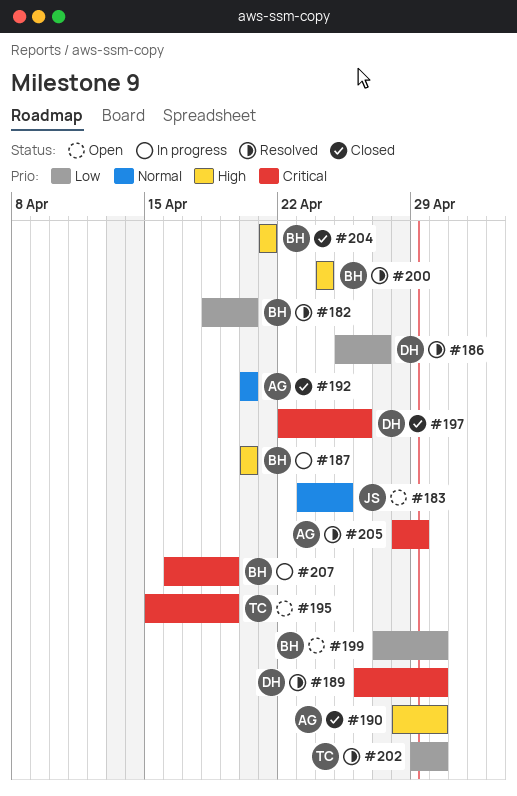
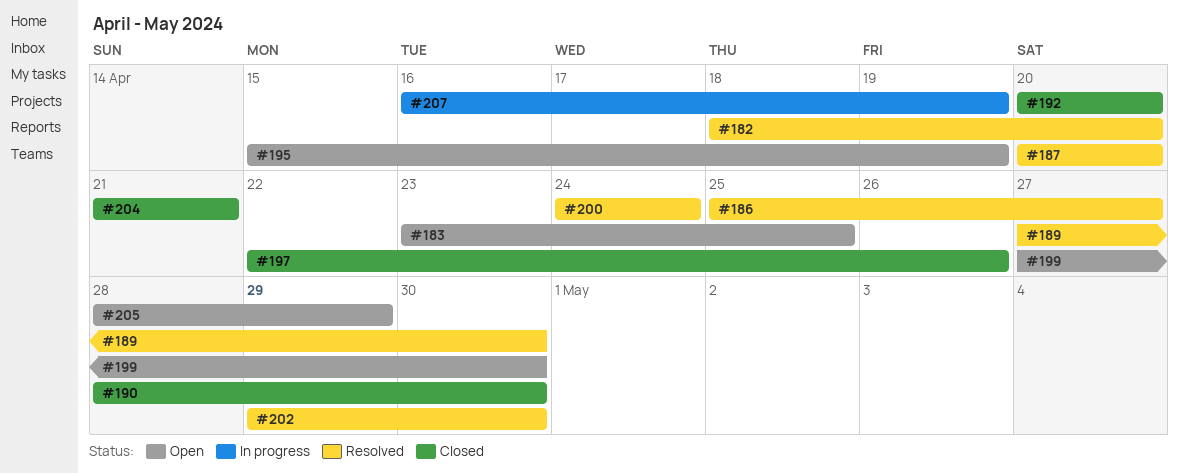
#187, status: In progress -> Resolved
#189, start: Apr 26 -> Apr 27
#205, status: Resolved -> Open

